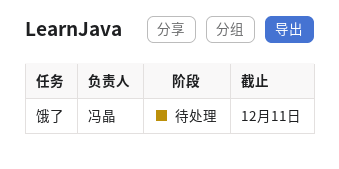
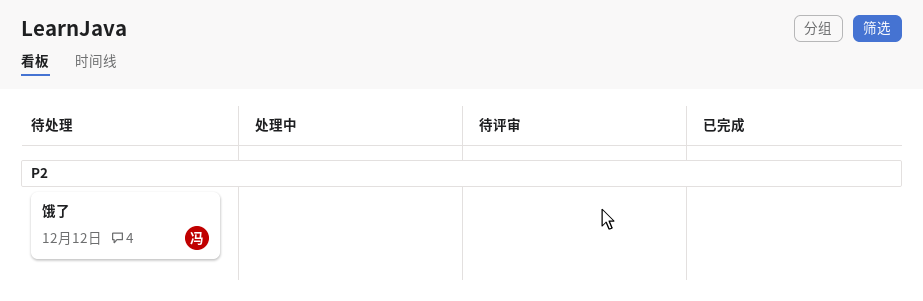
饿了, due: Dec 11 -> Dec 12

